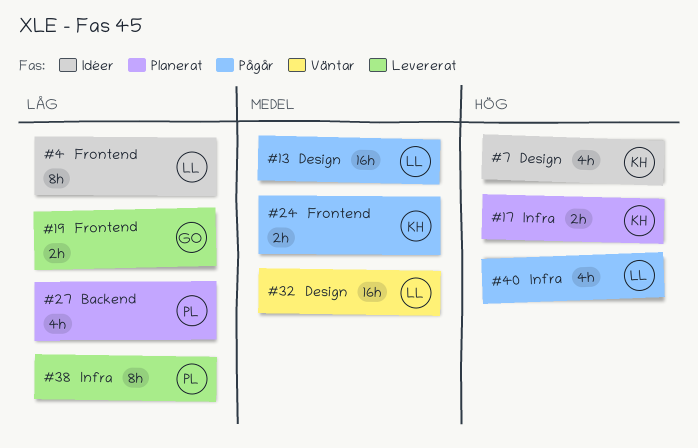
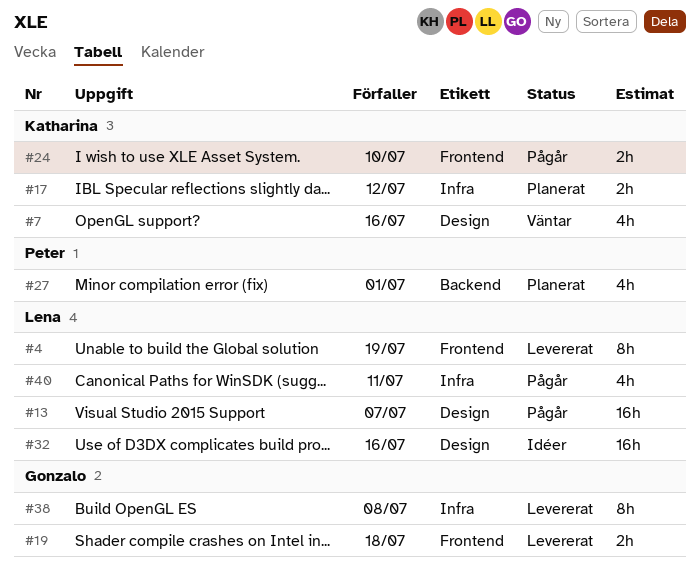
#4, status: Idéer -> Levererat
#7, status: Idéer -> Väntar
#32, status: Väntar -> Idéer
#38, owner: Peter -> Gonzalo

